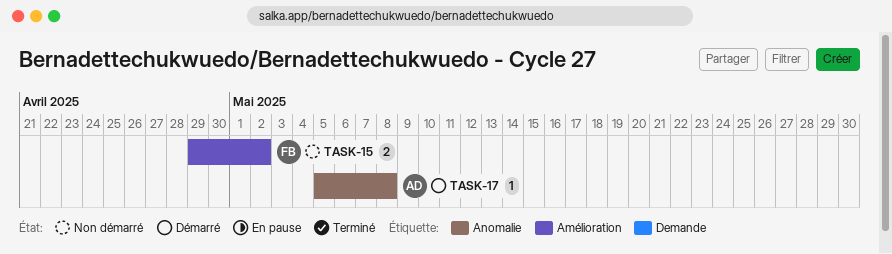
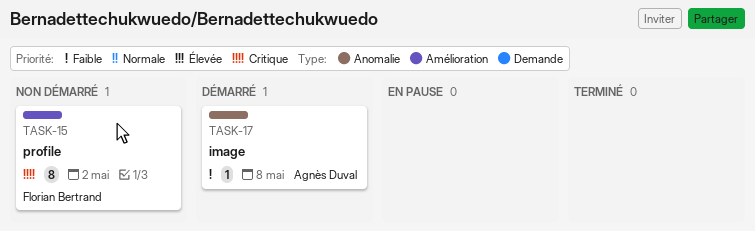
TASK-15, estimate: 2 -> 8

